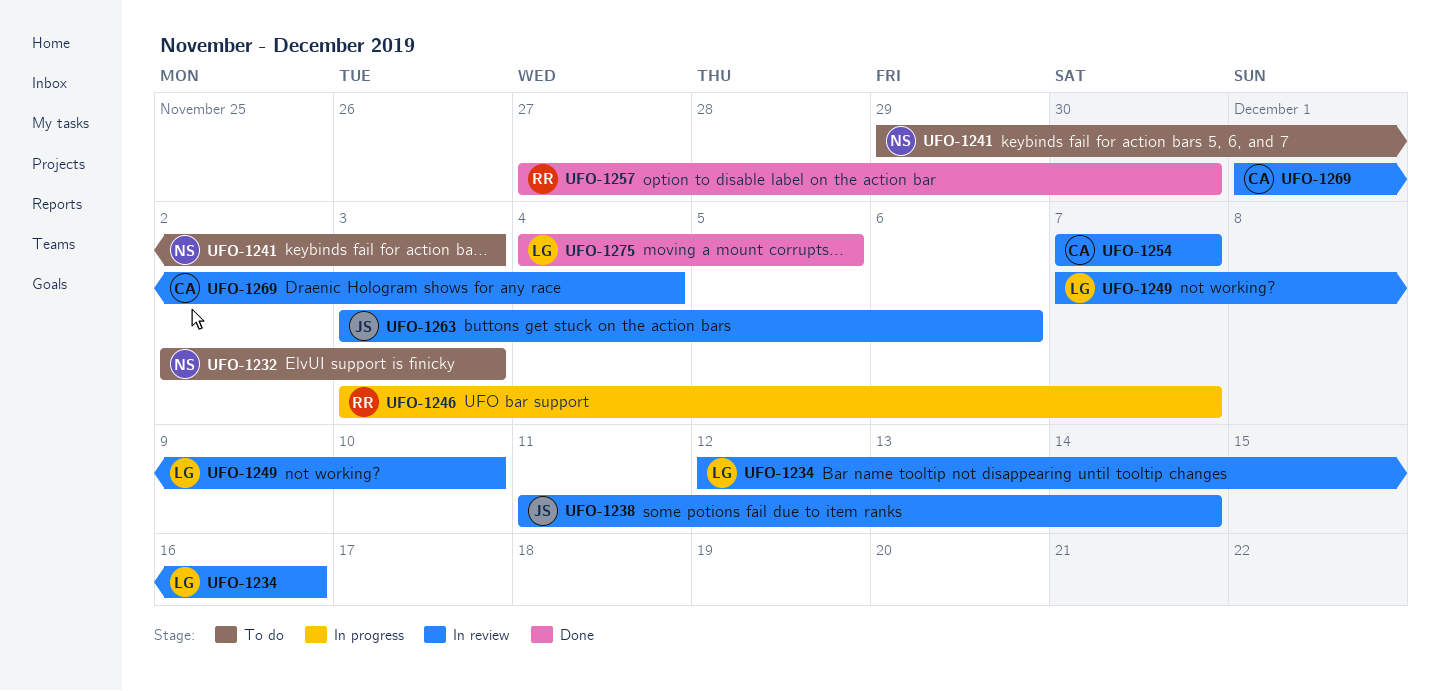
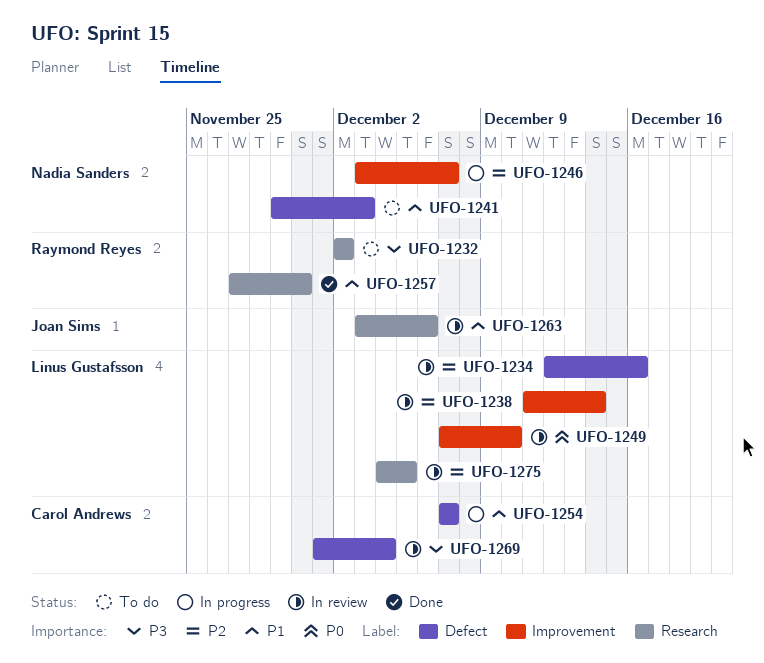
UFO-1232, owner: Nadia Sanders -> Raymond Reyes
UFO-1232, due: Dec 3 -> Dec 2
UFO-1238, owner: Joan Sims -> Linus Gustafsson
UFO-1246, owner: Raymond Reyes -> Nadia Sanders
UFO-1254, status: In review -> In progress
UFO-1275, status: Done -> In review

